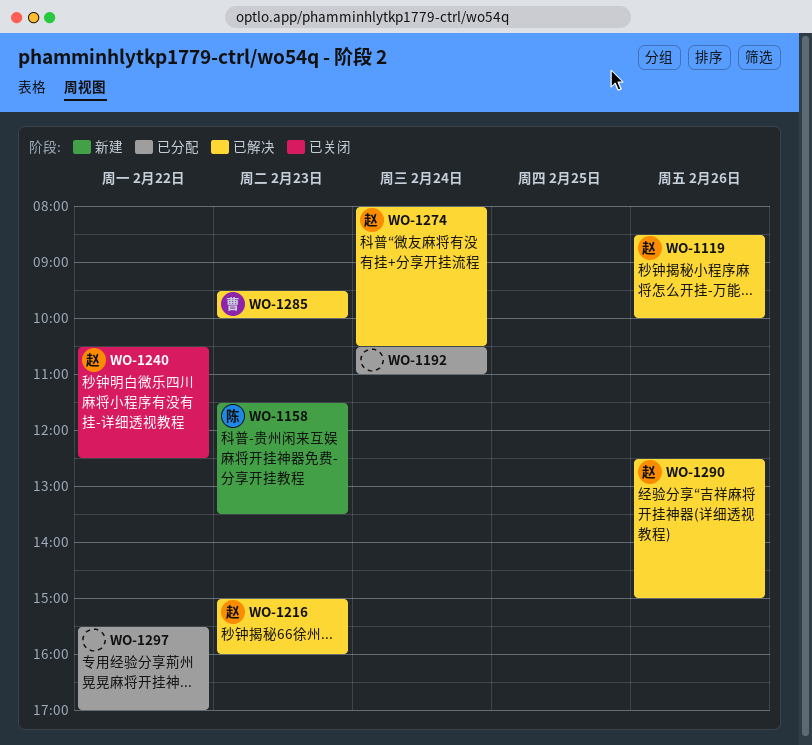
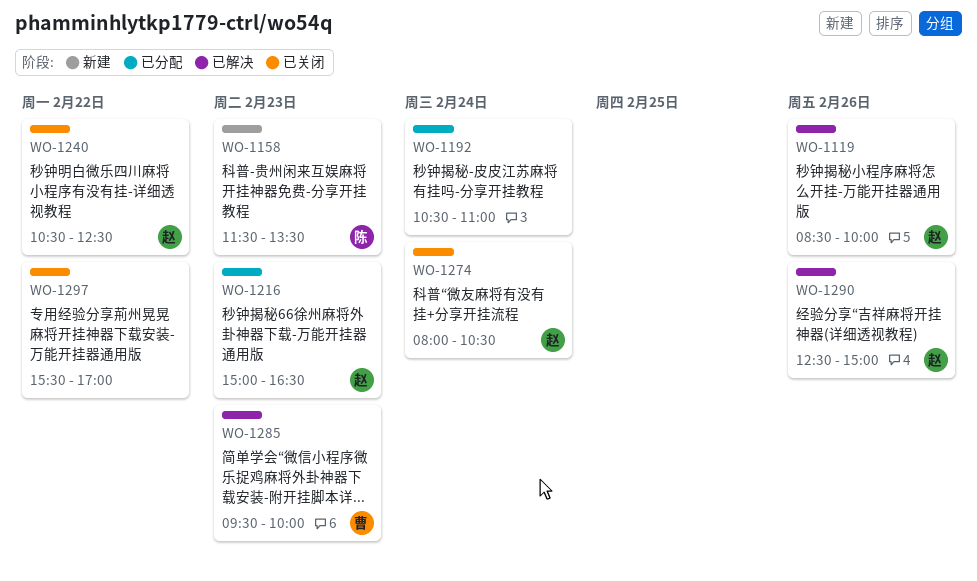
WO-1216, status: 已解决 -> 已分配
WO-1216, ends: 16:00 -> 16:30
WO-1274, status: 已解决 -> 已关闭
WO-1297, status: 已分配 -> 已关闭

